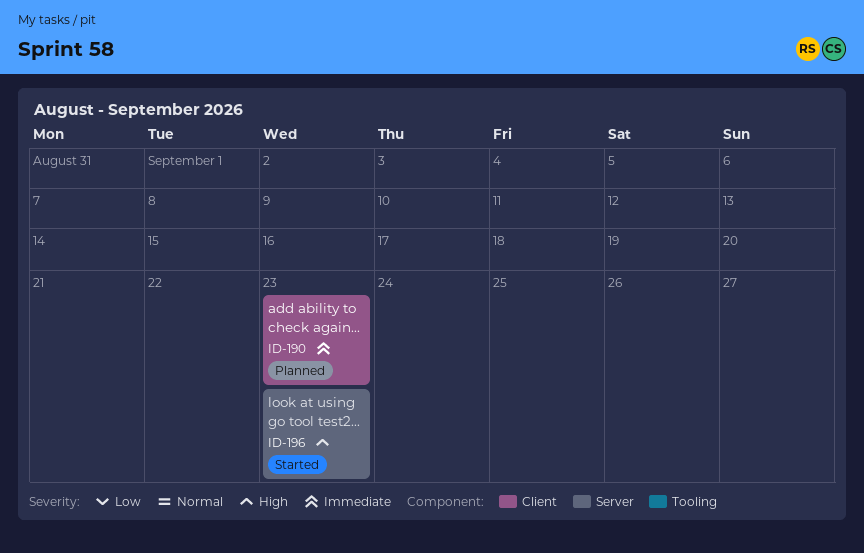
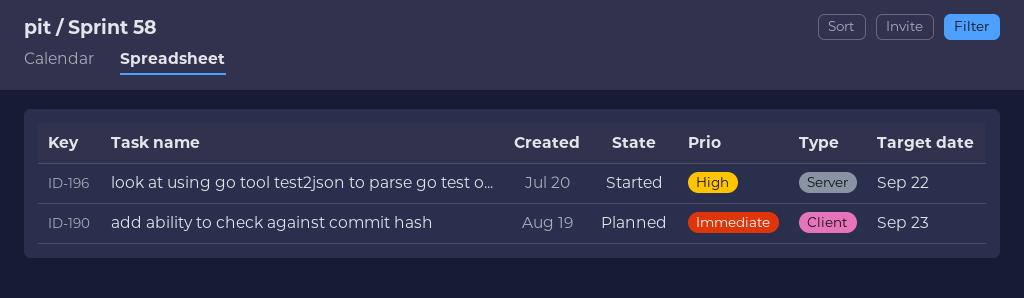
ID-196, due: Sep 23 -> Sep 22

